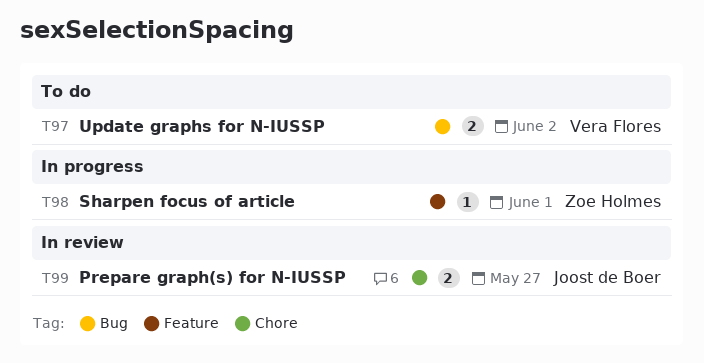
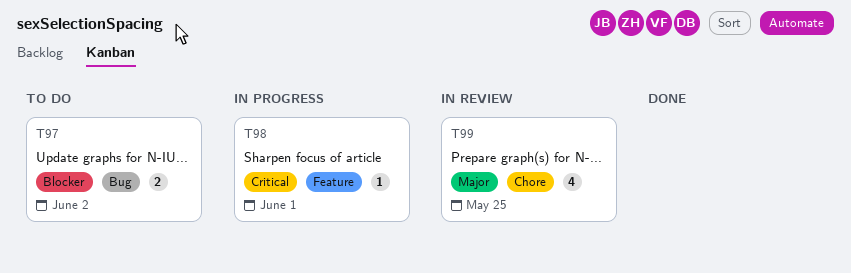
T99, estimate: 2 -> 4
T99, due: May 27 -> May 25

